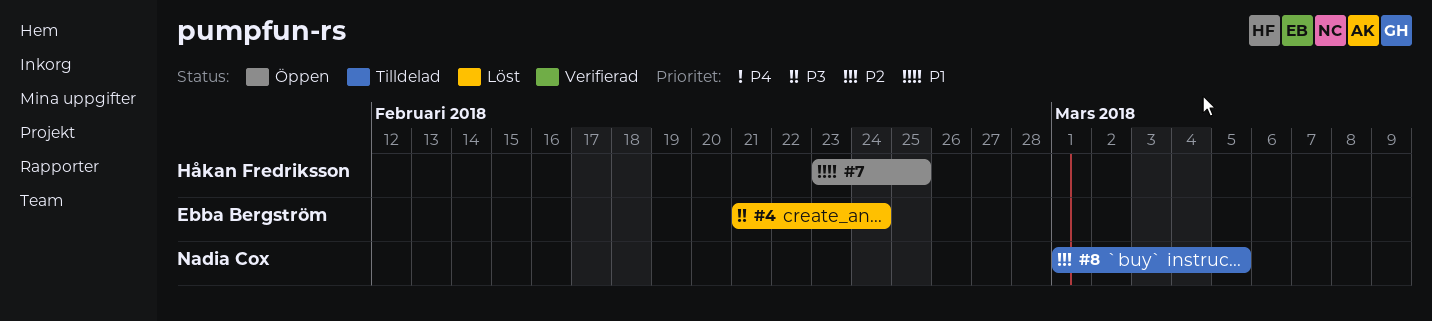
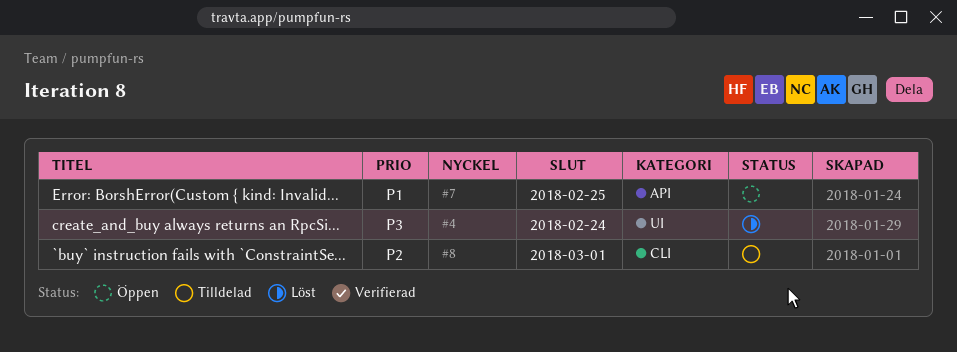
#8, due: Mar 5 -> Mar 1

